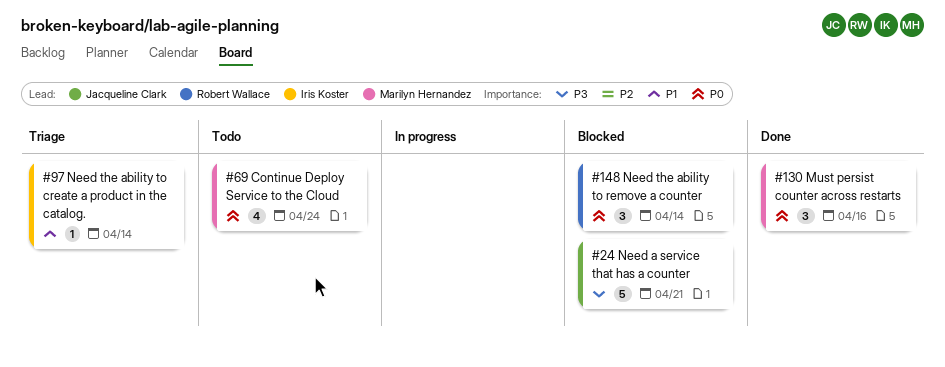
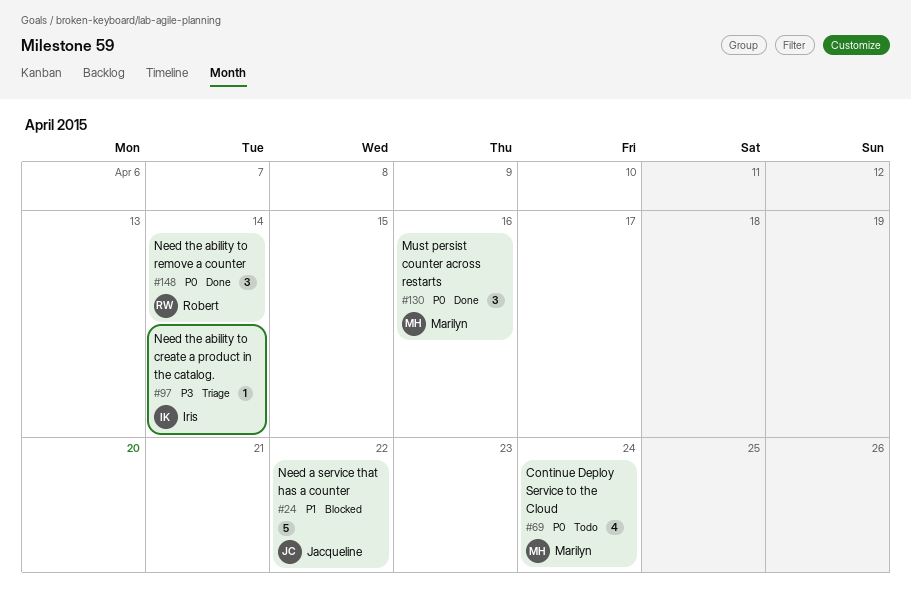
#24, priority: P3 -> P1
#24, due: Apr 21 -> Apr 22
#97, priority: P1 -> P3
#148, status: Blocked -> Done

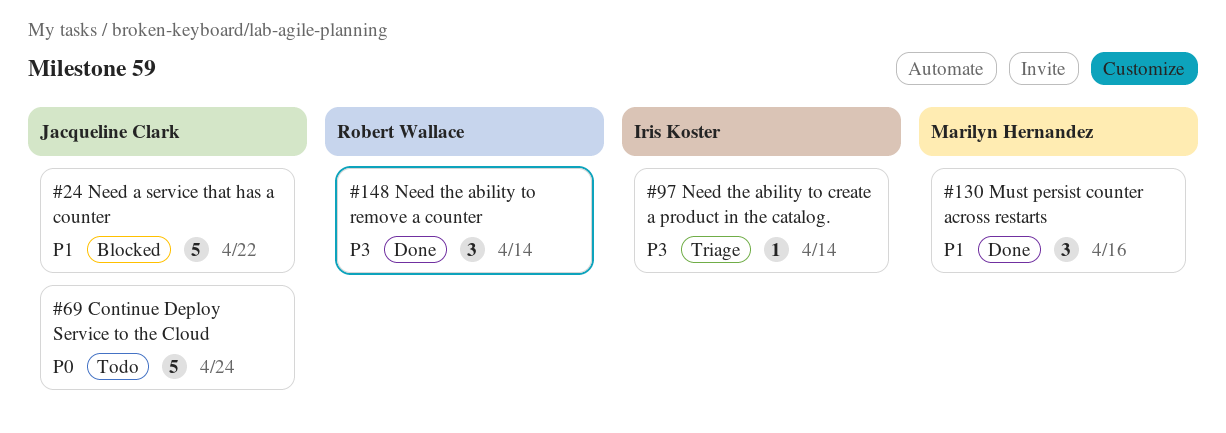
#69, owner: Marilyn Hernandez -> Jacqueline Clark
#69, estimate: 4 -> 5
#130, priority: P0 -> P1
#148, priority: P0 -> P3

